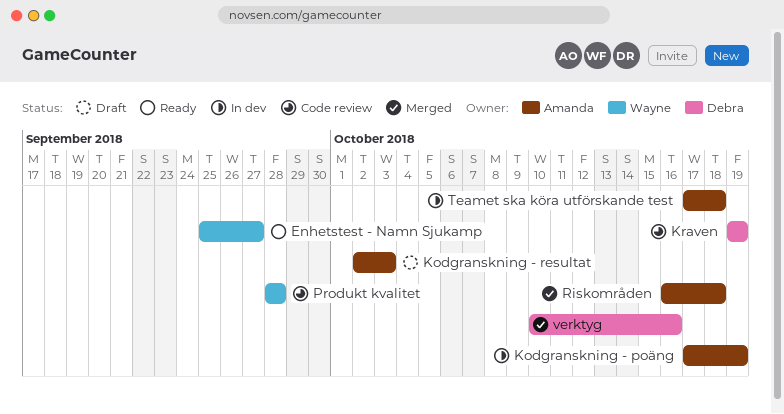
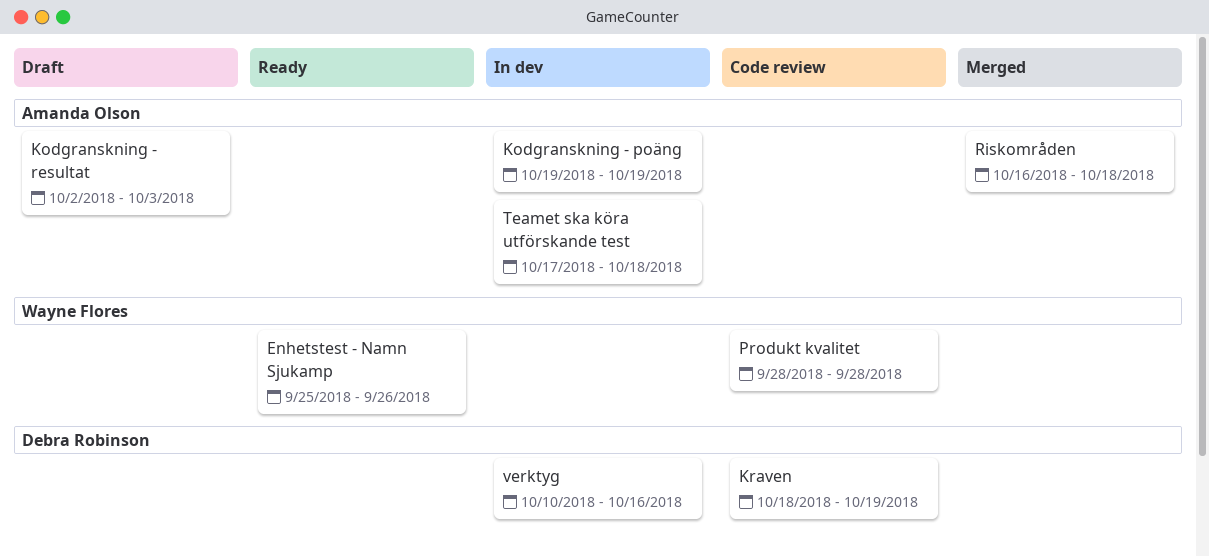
Enhetstest - Namn Sjukamp, due: Sep 27 -> Sep 26
Kodgranskning - poäng, start: Oct 17 -> Oct 19
Kraven, start: Oct 19 -> Oct 18
verktyg, status: Merged -> In dev

